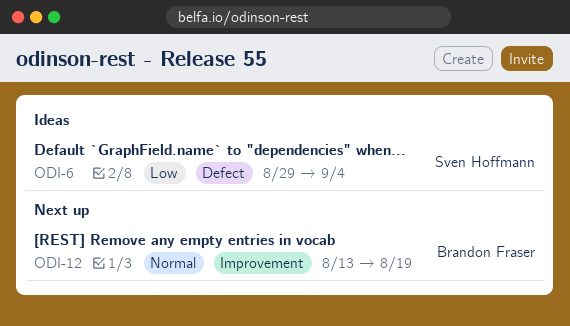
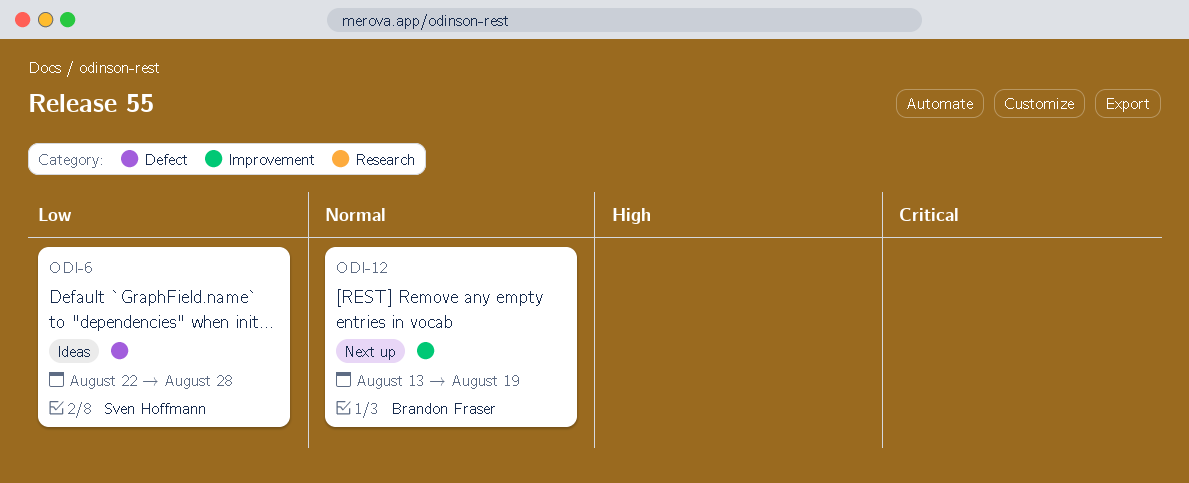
ODI-6, start: Aug 29 -> Aug 22
ODI-6, due: Sep 4 -> Aug 28

